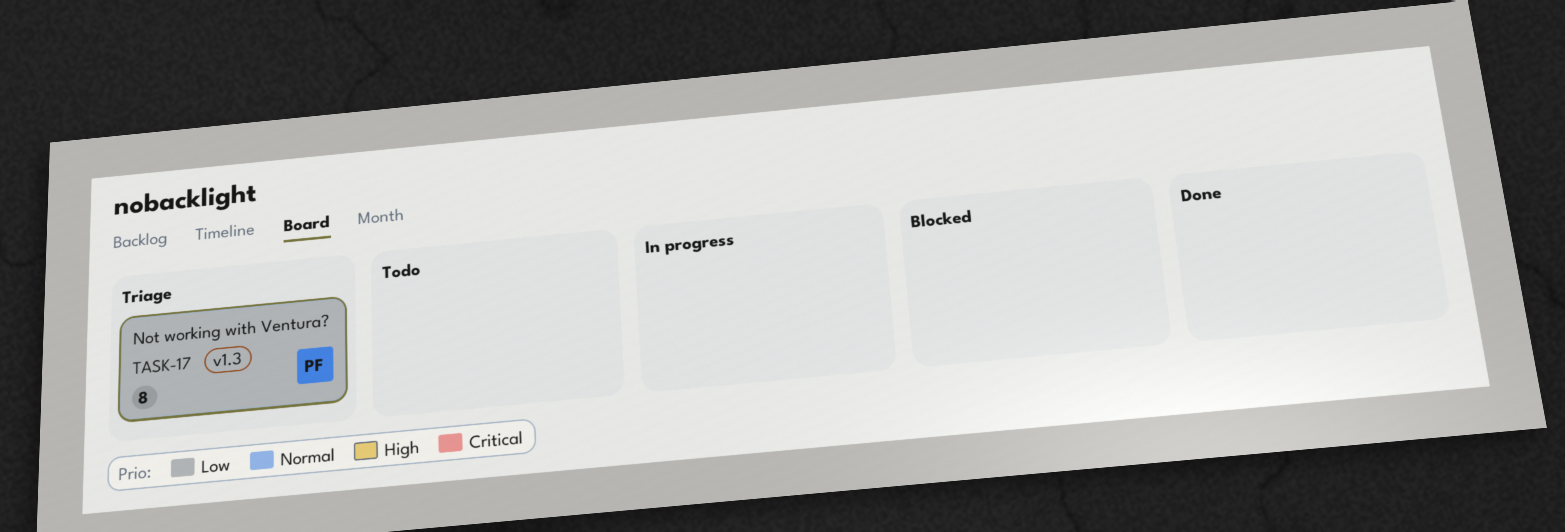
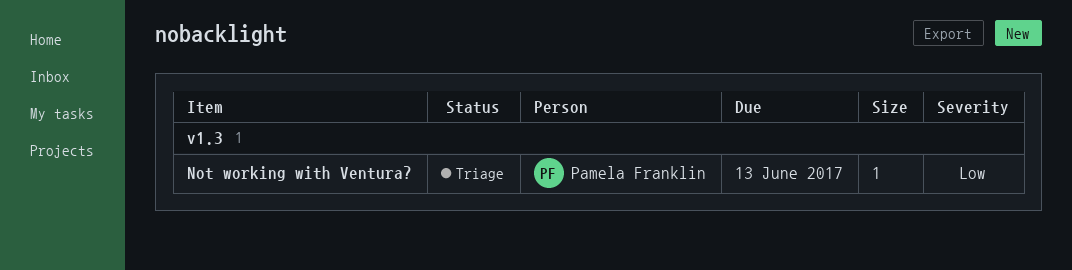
Not working with Ventura?, estimate: 8 -> 1

